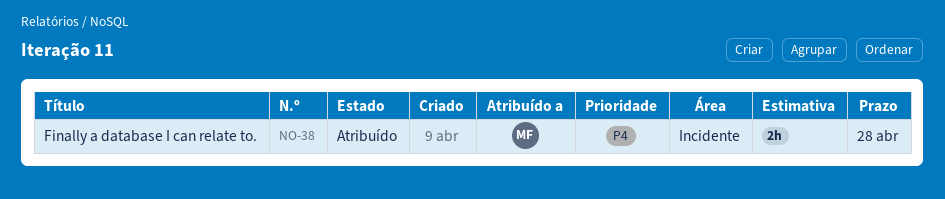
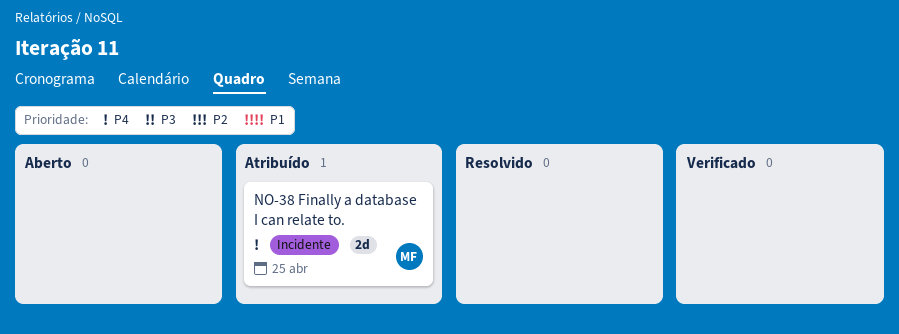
NO-38, estimate: 2h -> 2d
NO-38, due: Apr 28 -> Apr 25

